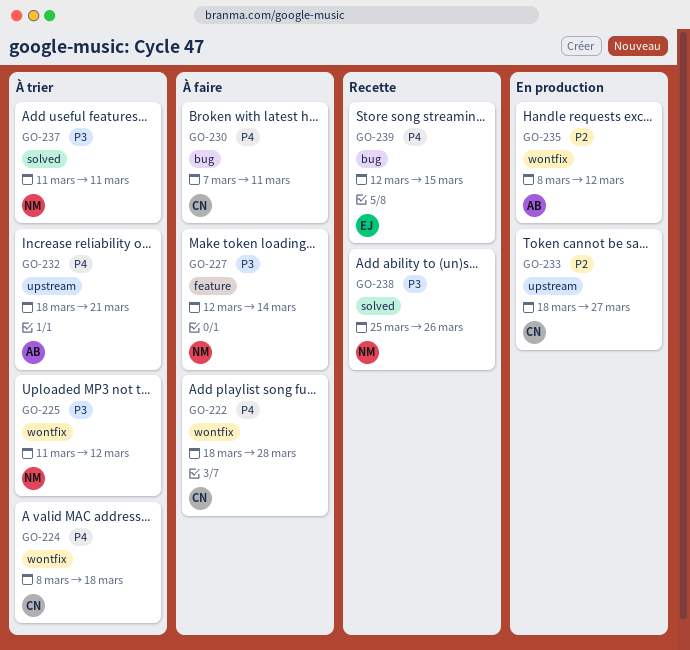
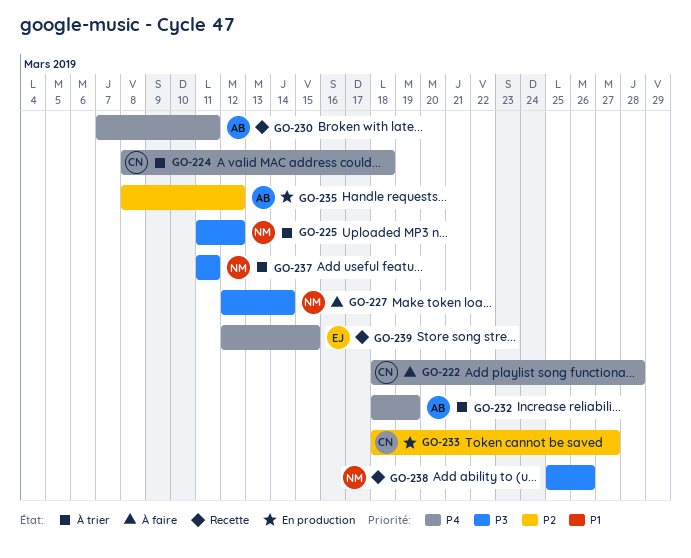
GO-230, status: À faire -> Recette
GO-230, owner: CN -> AB
GO-232, due: Mar 21 -> Mar 19

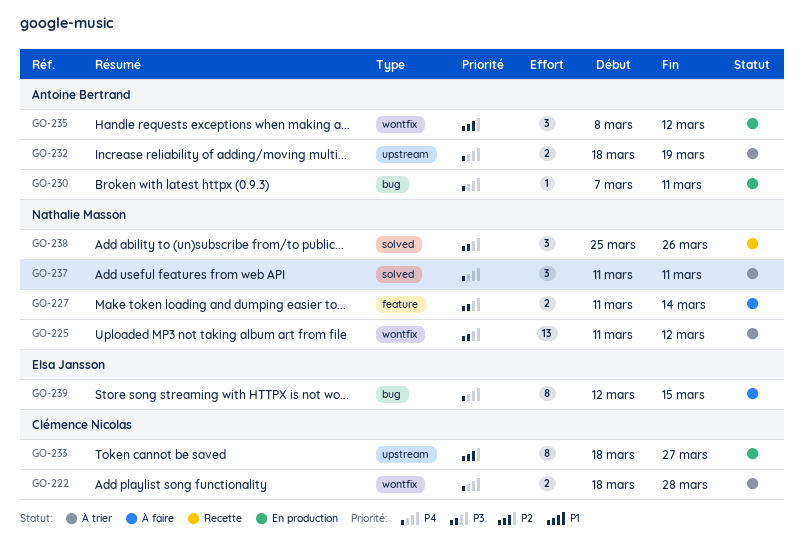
GO-222, status: À faire -> À trier
GO-224: present -> none
GO-227, start: Mar 12 -> Mar 11
GO-230, status: Recette -> En production
GO-237, priority: P3 -> P4
GO-239, status: Recette -> À faire

